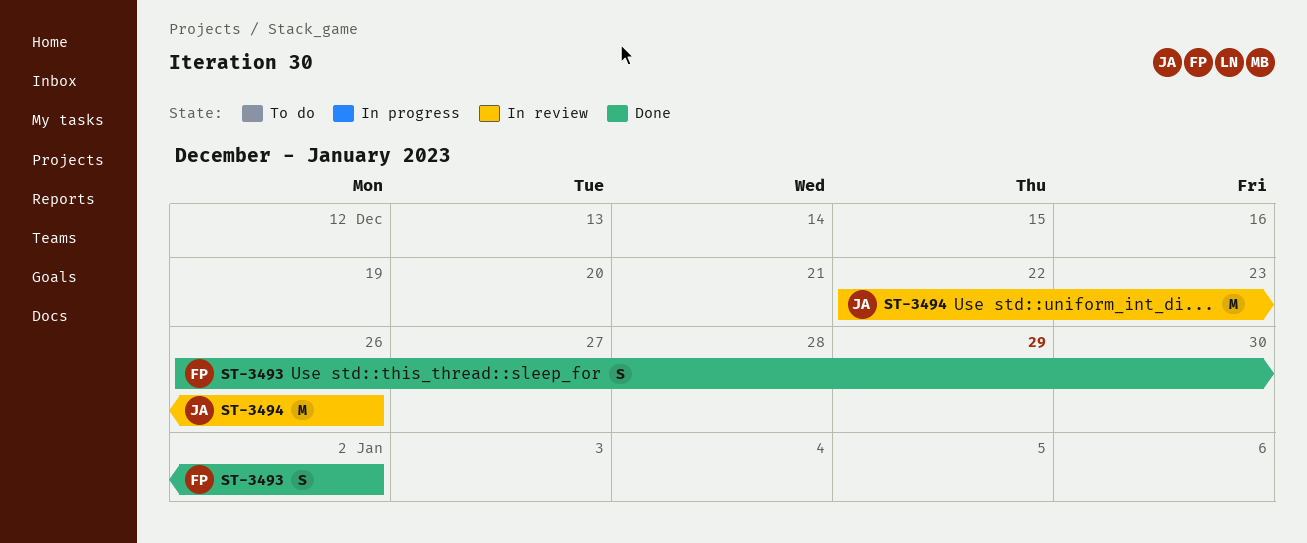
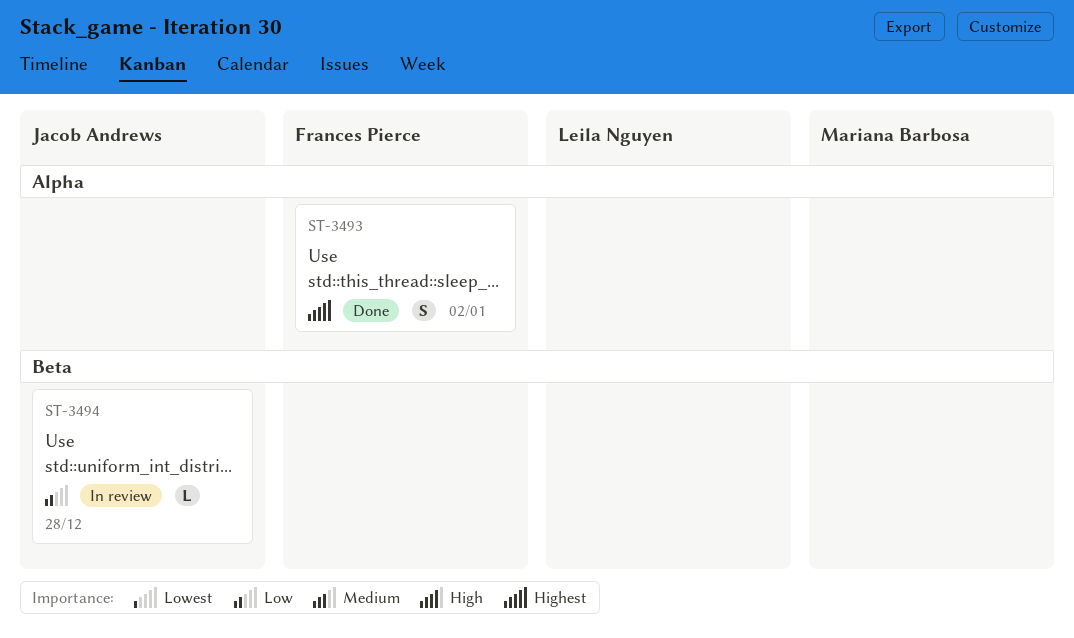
ST-3494, estimate: M -> L
ST-3494, due: Dec 26 -> Dec 28

